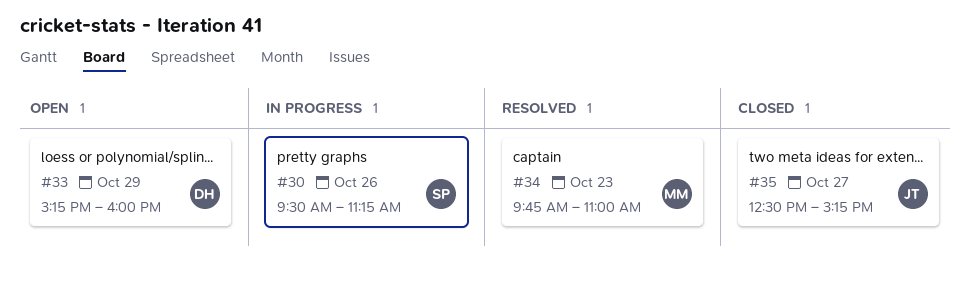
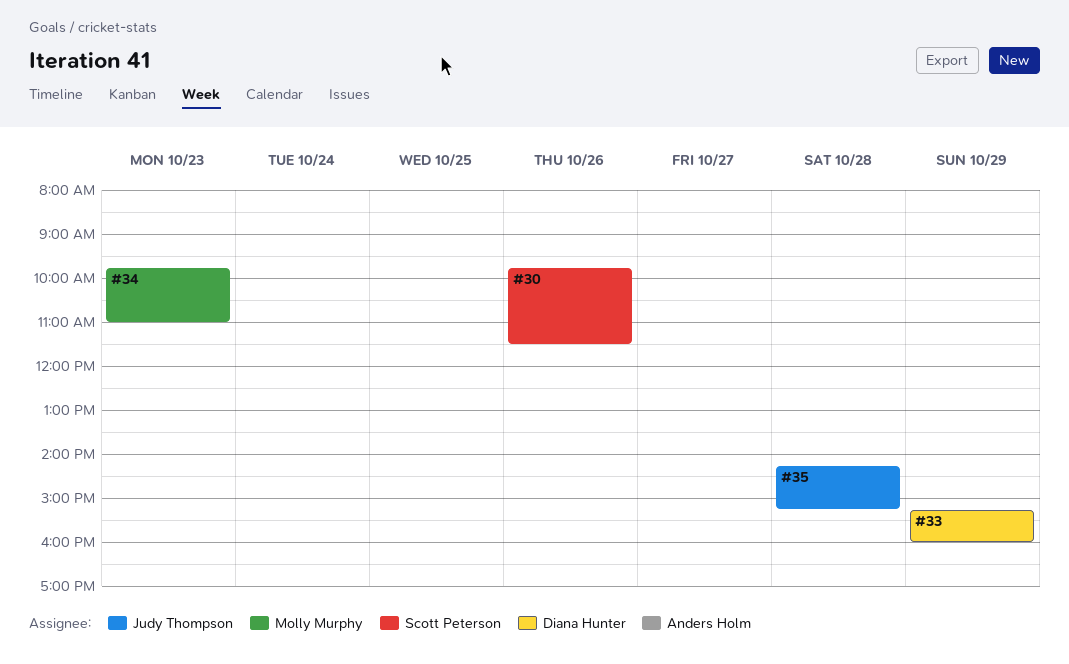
#30, begins: 09:30 -> 09:45
#30, ends: 11:15 -> 11:30
#35, day: Oct 27 -> Oct 28
#35, begins: 12:30 -> 14:15

